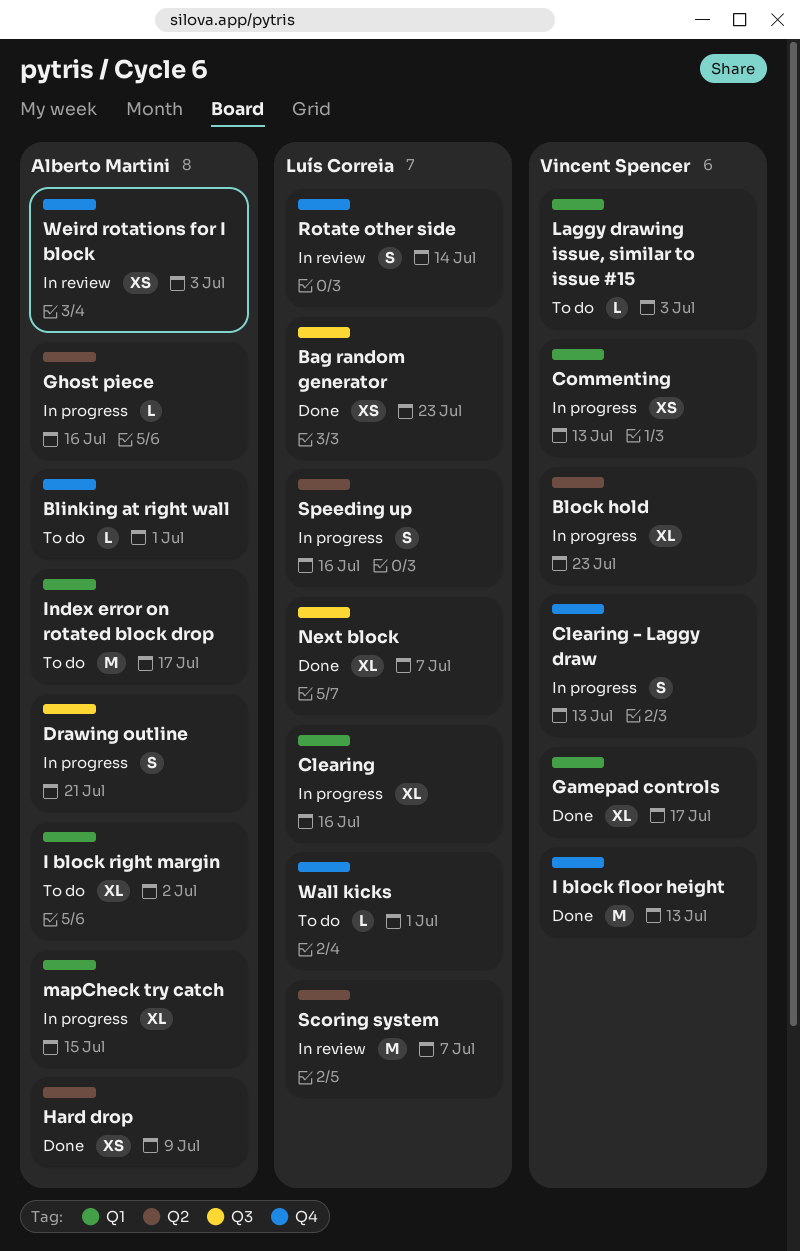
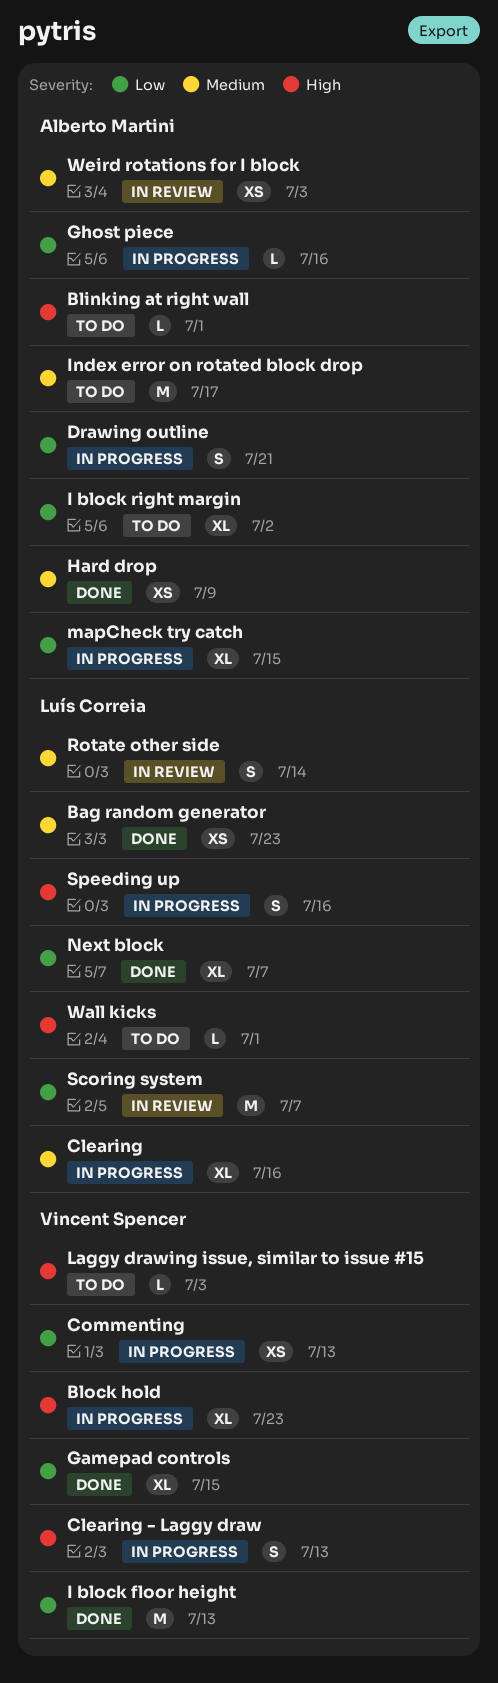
Gamepad controls, due: Jul 17 -> Jul 15

